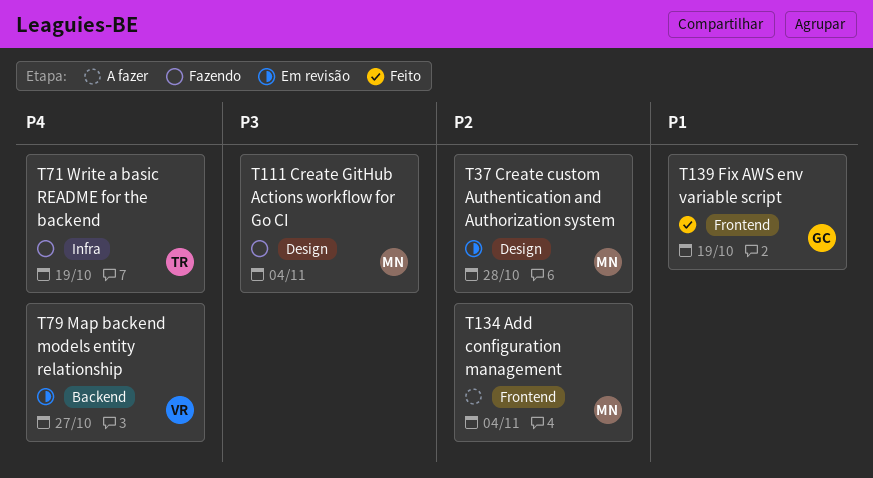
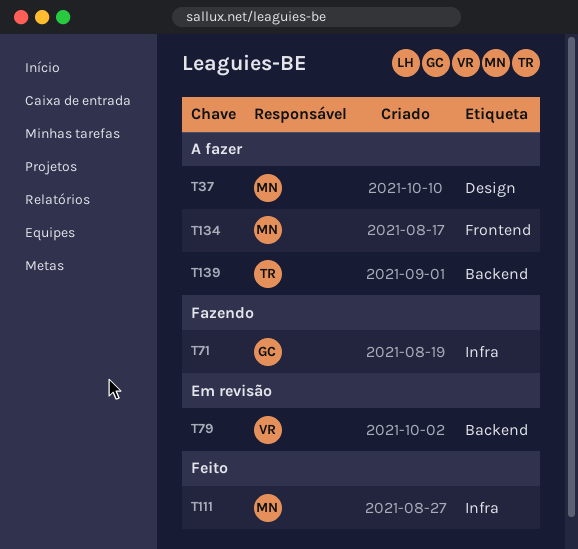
T37, status: Em revisão -> A fazer
T71, owner: TR -> GC
T111, status: Fazendo -> Feito
T111, label: Design -> Infra
T139, status: Feito -> A fazer
T139, owner: GC -> TR
T139, label: Frontend -> Backend

